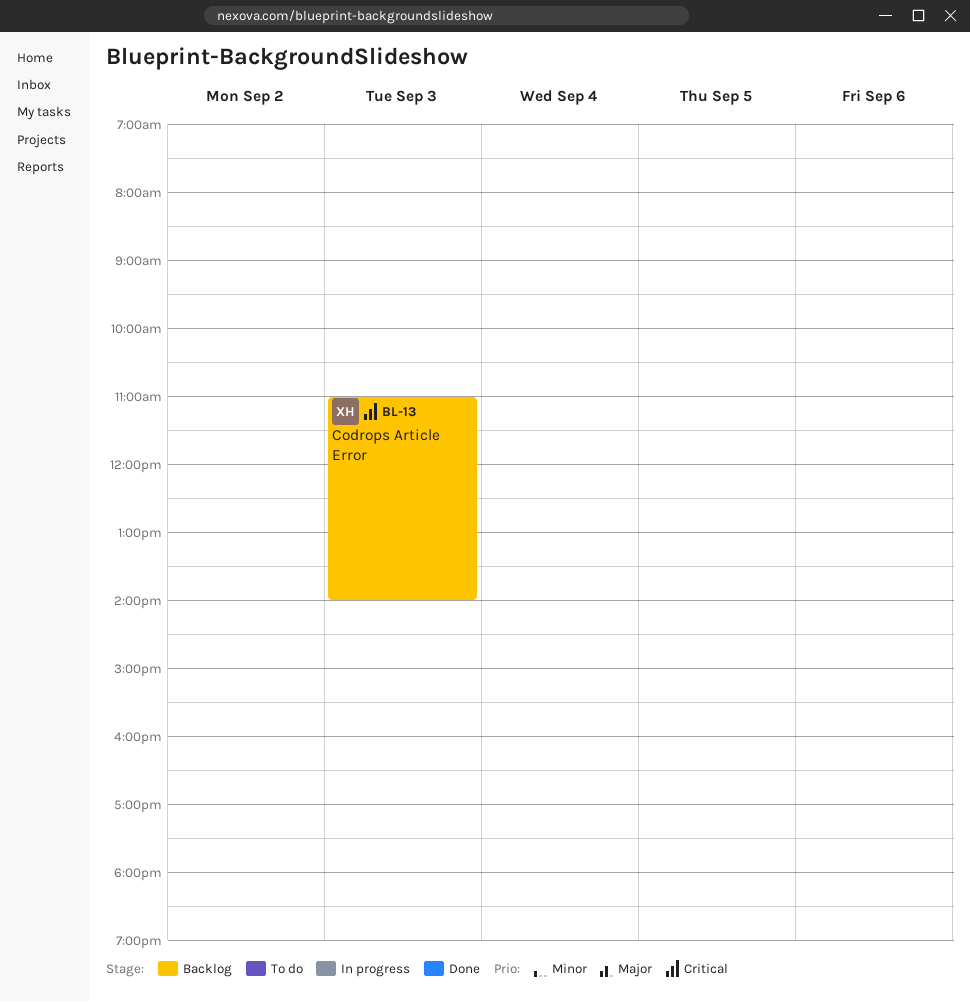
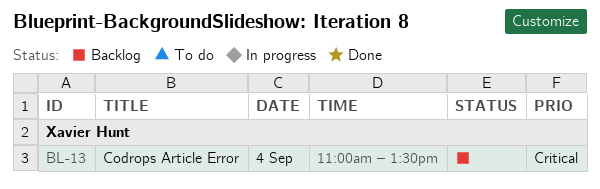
BL-13, day: Sep 3 -> Sep 4
BL-13, ends: 14:00 -> 13:30

